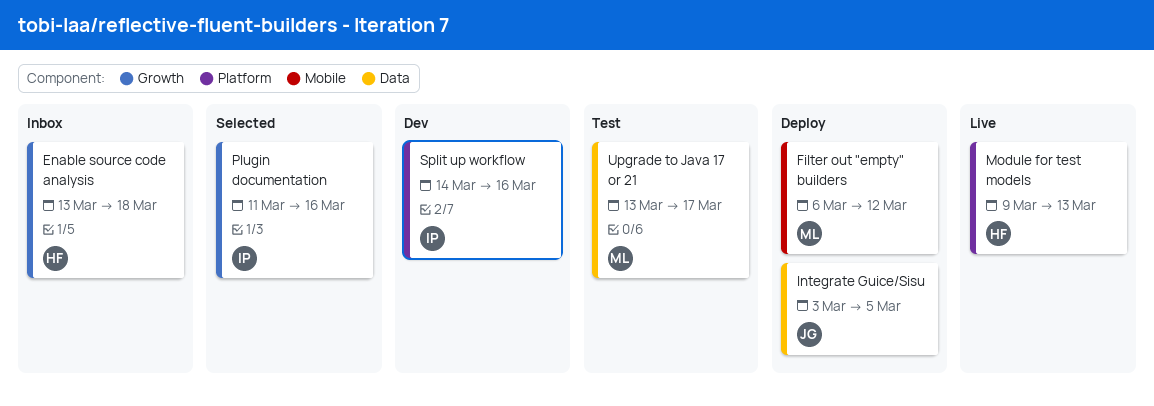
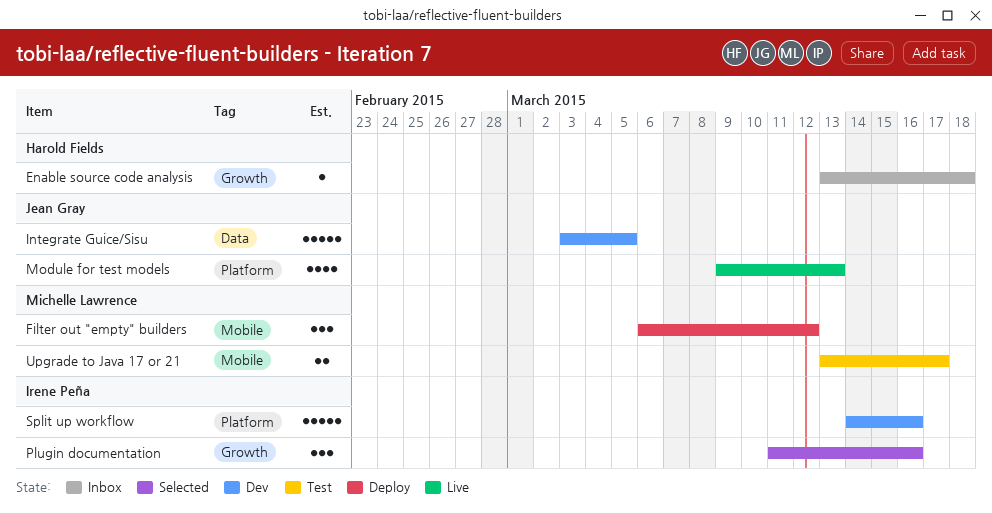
Integrate Guice/Sisu, status: Deploy -> Dev
Module for test models, owner: Harold Fields -> Jean Gray
Upgrade to Java 17 or 21, label: Data -> Mobile

